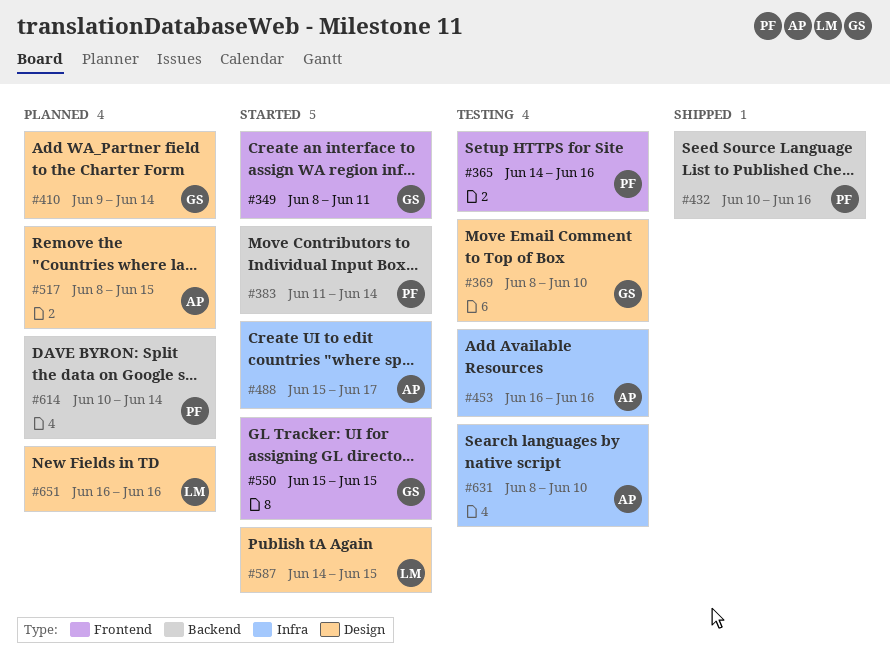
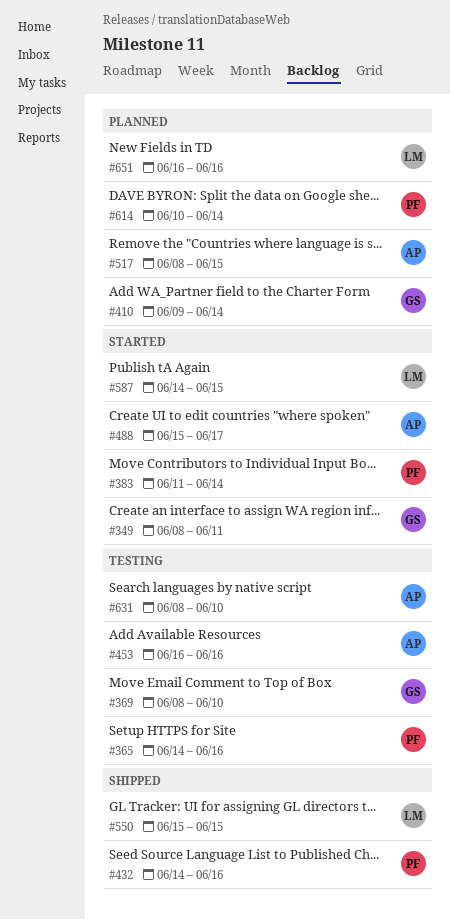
#432, start: Jun 10 -> Jun 14
#550, status: Started -> Shipped
#550, owner: GS -> LM

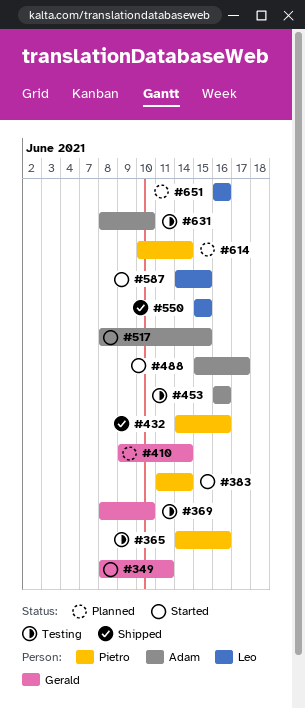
#517, status: Planned -> Started

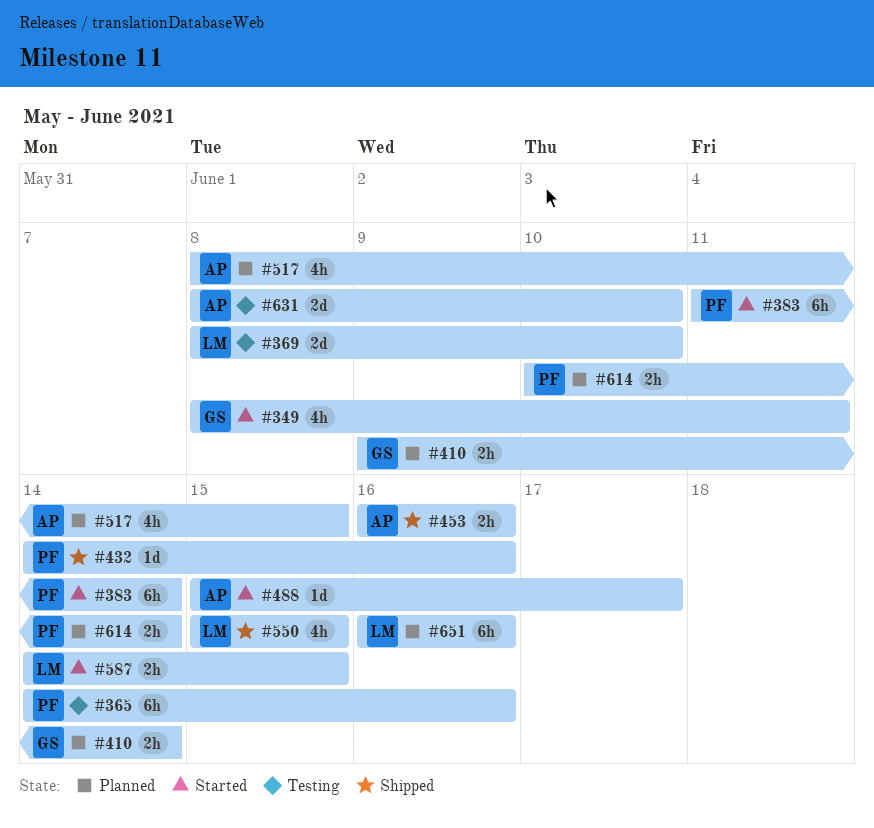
#369, owner: Gerald -> Leo
#453, status: Testing -> Shipped
#517, status: Started -> Planned

